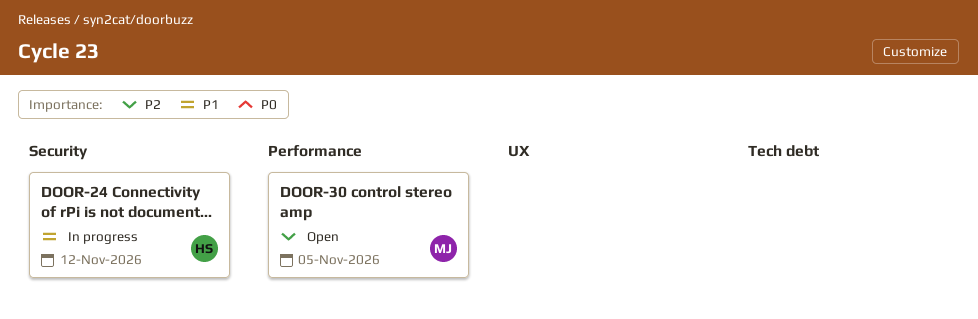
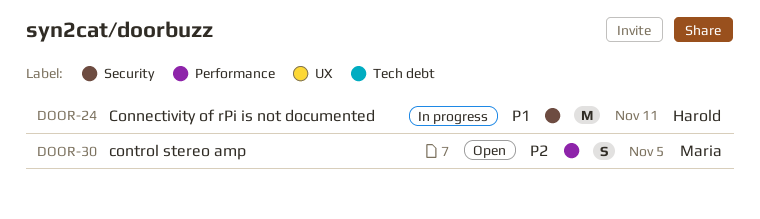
DOOR-24, due: Nov 12 -> Nov 11

